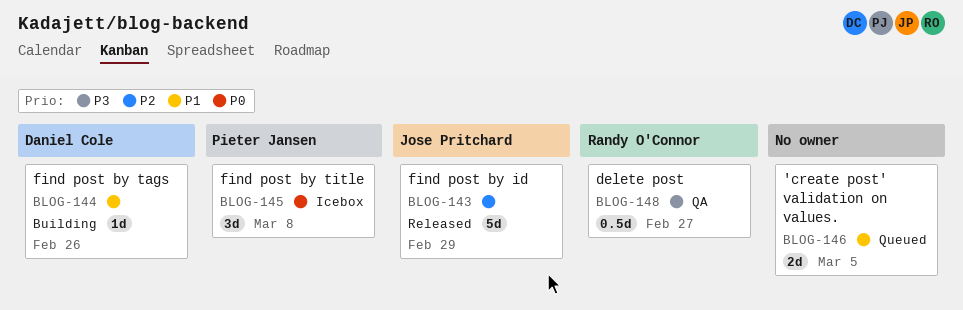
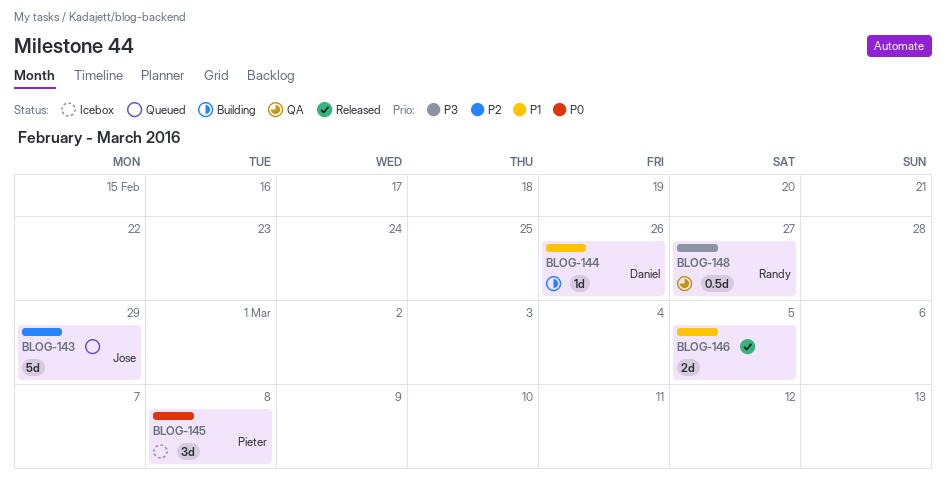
BLOG-143, status: Released -> Queued
BLOG-146, status: Queued -> Released

